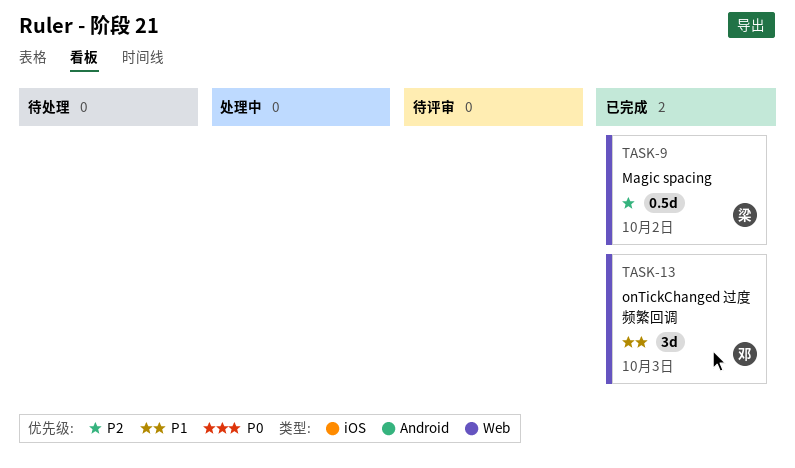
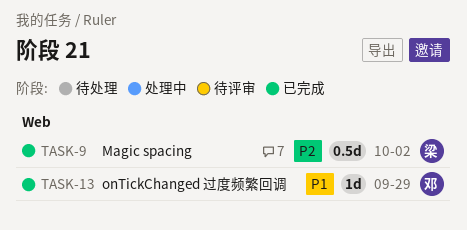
TASK-13, estimate: 3d -> 1d
TASK-13, due: Oct 3 -> Sep 29

